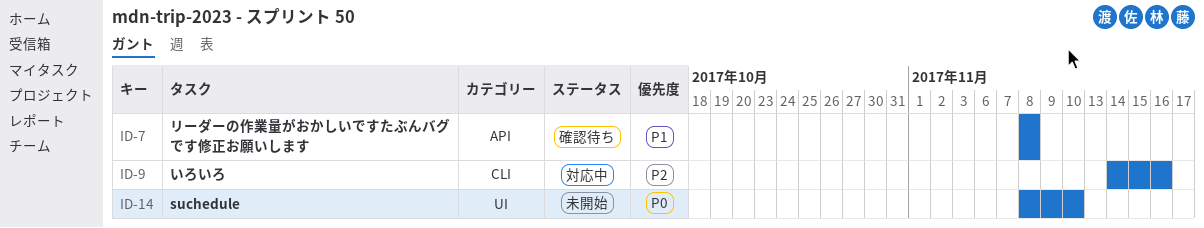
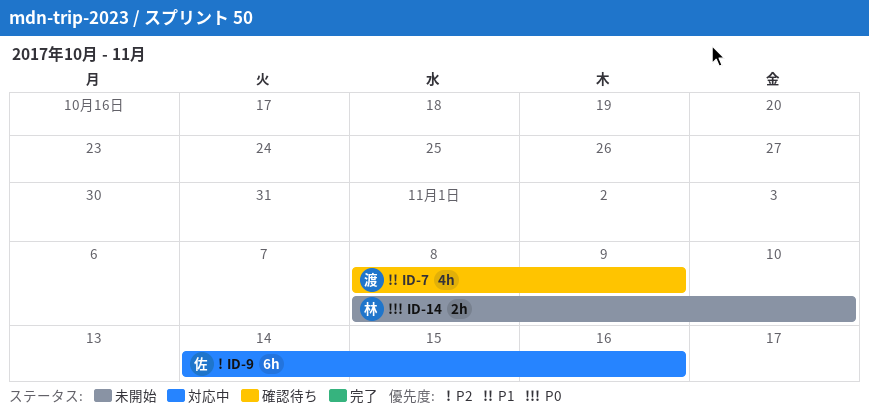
ID-7, due: Nov 8 -> Nov 9

